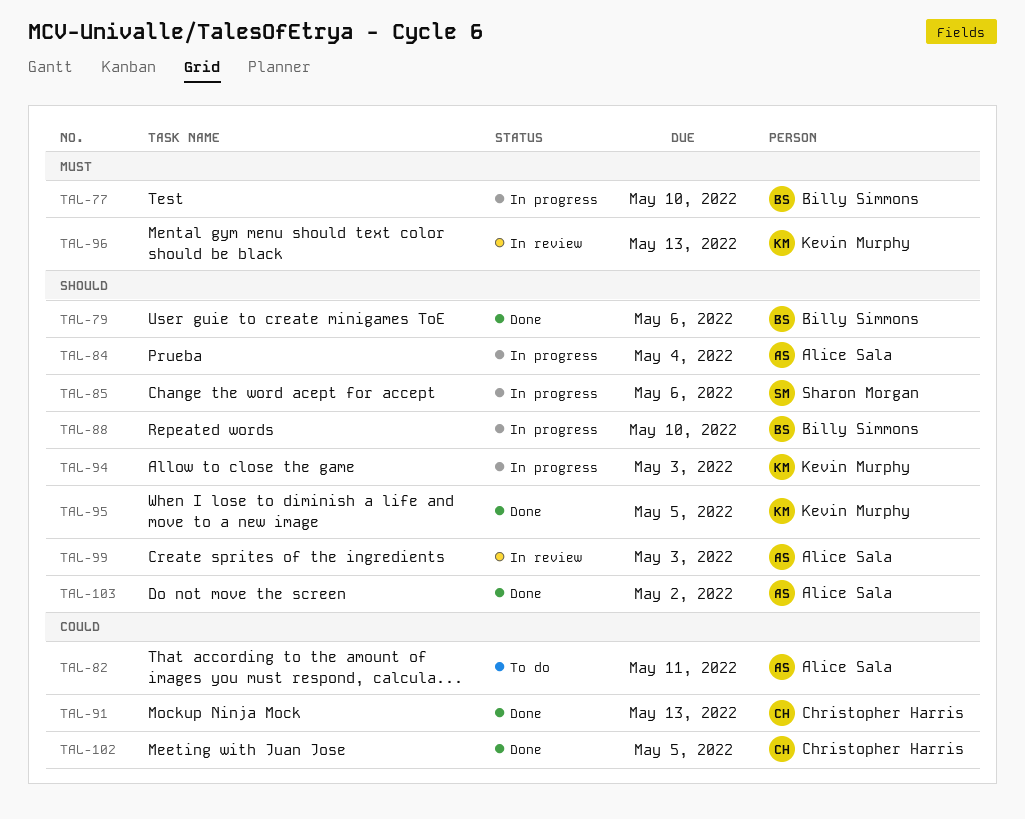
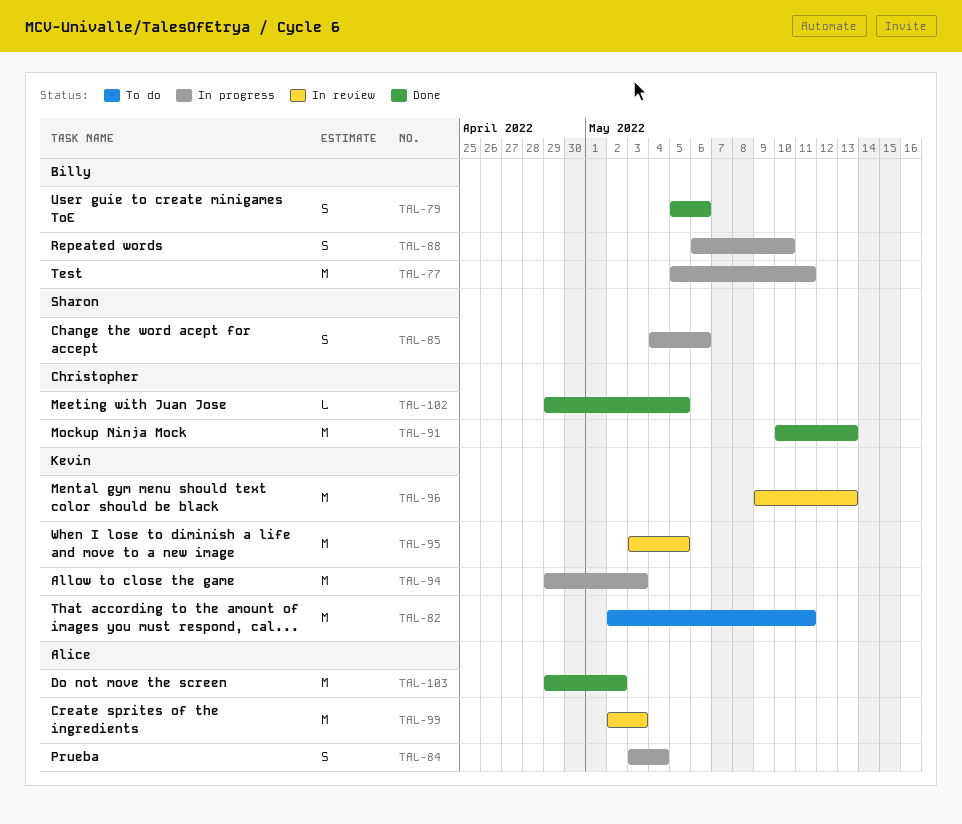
TAL-77, due: May 10 -> May 11
TAL-82, owner: Alice Sala -> Kevin Murphy
TAL-95, status: Done -> In review

